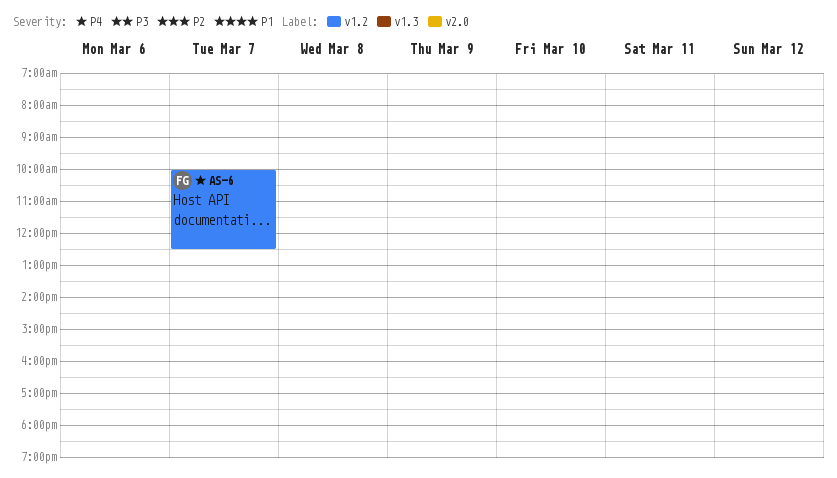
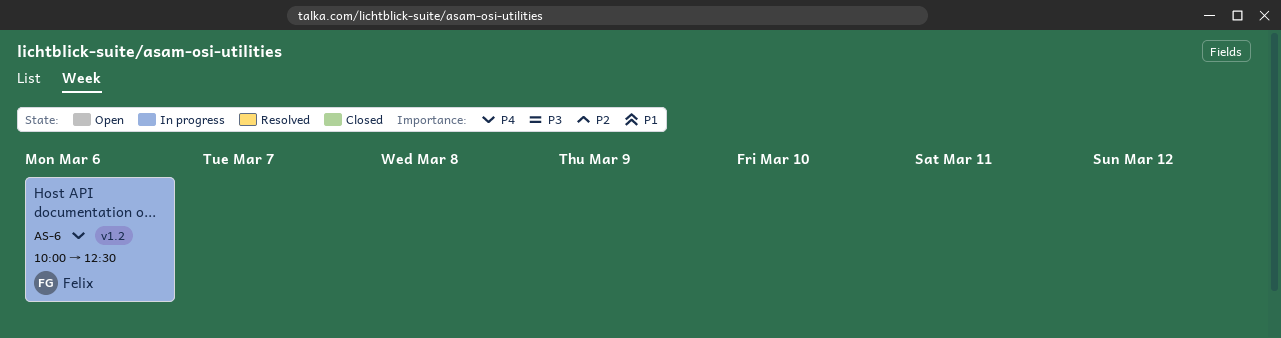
AS-6, day: Mar 7 -> Mar 6

